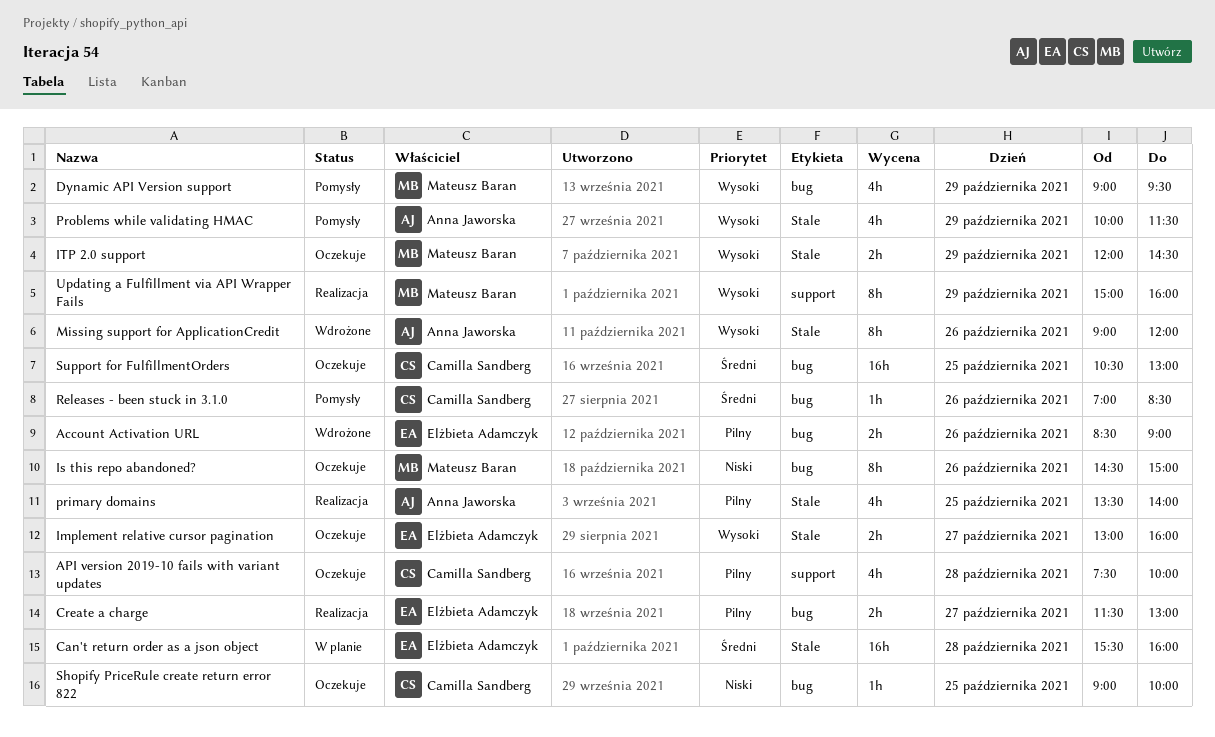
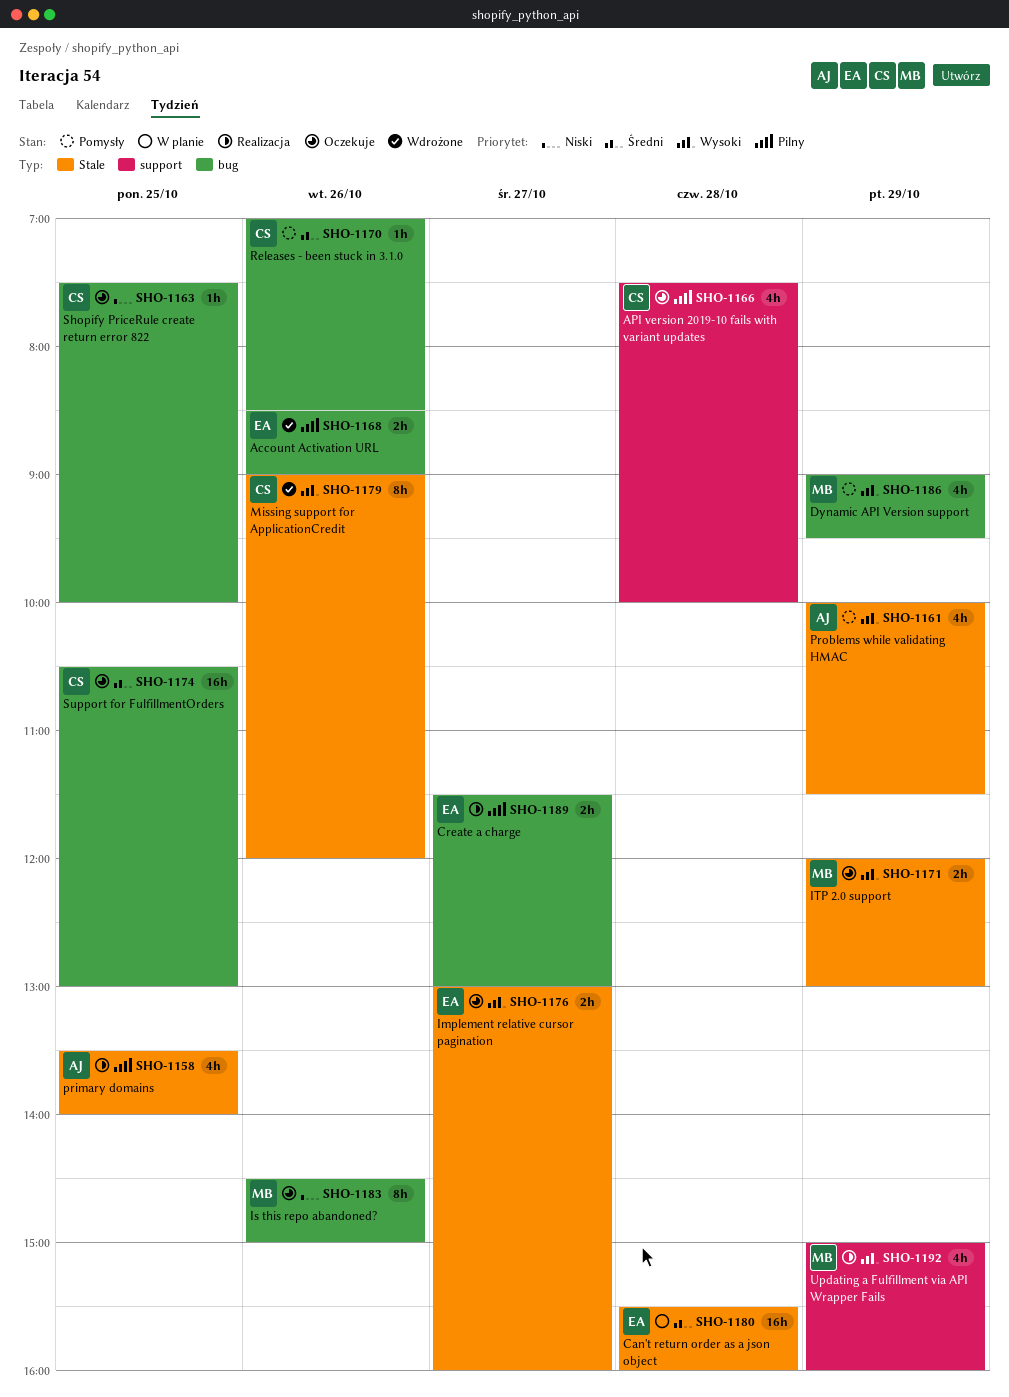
ITP 2.0 support, ends: 14:30 -> 13:00
Missing support for ApplicationCredit, owner: Anna Jaworska -> Camilla Sandberg
Shopify PriceRule create return error 822, begins: 09:00 -> 07:30
Updating a Fulfillment via API Wrapper Fails, estimate: 8h -> 4h

